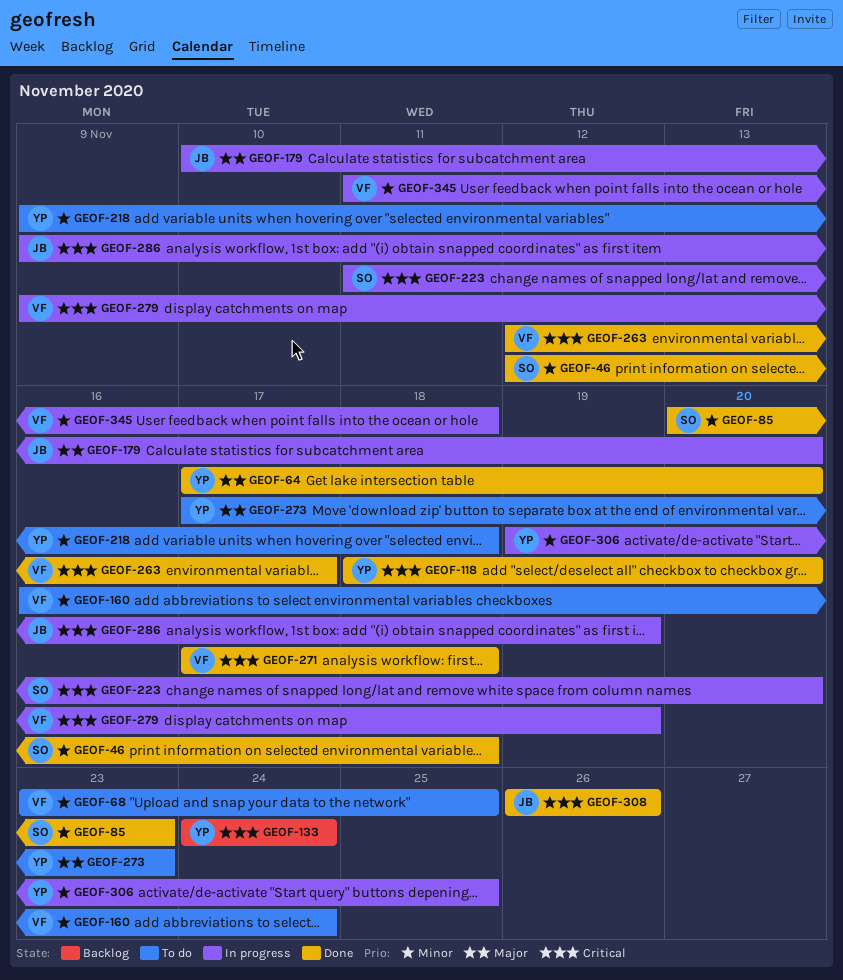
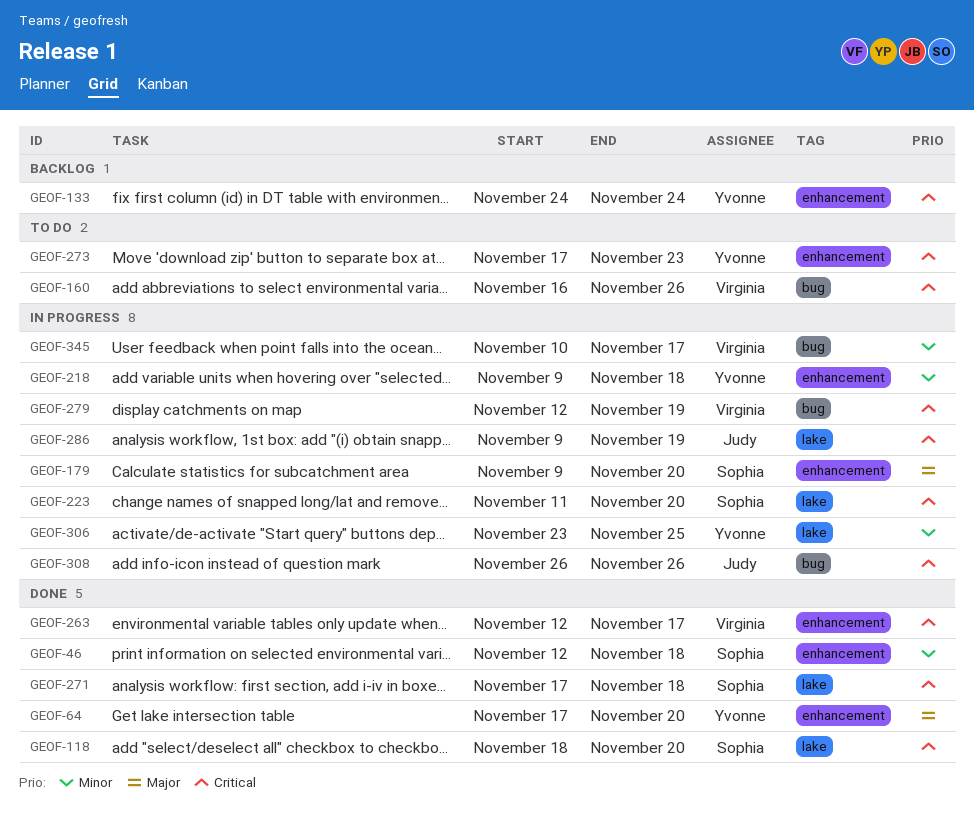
GEOF-68: present -> none
GEOF-85: present -> none
GEOF-118, owner: Yvonne -> Sophia
GEOF-160, priority: Minor -> Critical
GEOF-160, due: Nov 24 -> Nov 26
GEOF-179, owner: Judy -> Sophia
GEOF-179, start: Nov 10 -> Nov 9
GEOF-218, status: To do -> In progress
GEOF-271, owner: Virginia -> Sophia
GEOF-273, priority: Major -> Critical
GEOF-279, start: Nov 9 -> Nov 12
GEOF-306, start: Nov 19 -> Nov 23
GEOF-308, status: Done -> In progress
GEOF-345, start: Nov 11 -> Nov 10
GEOF-345, due: Nov 18 -> Nov 17

